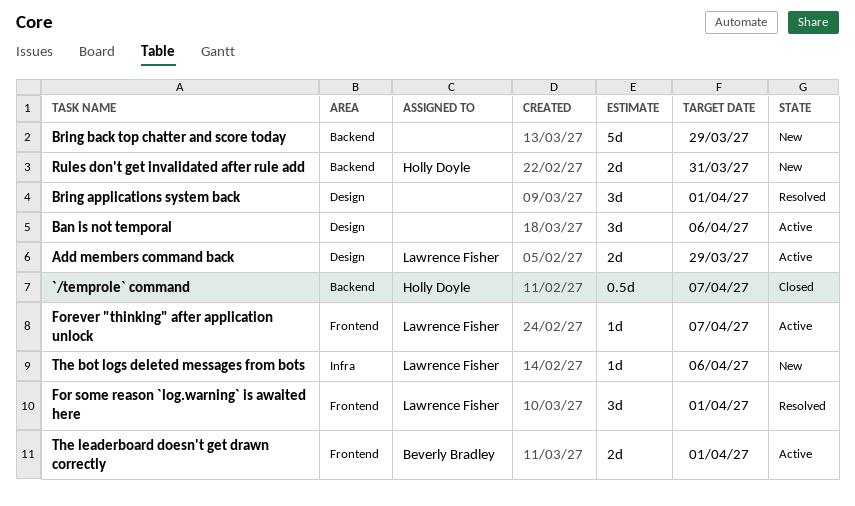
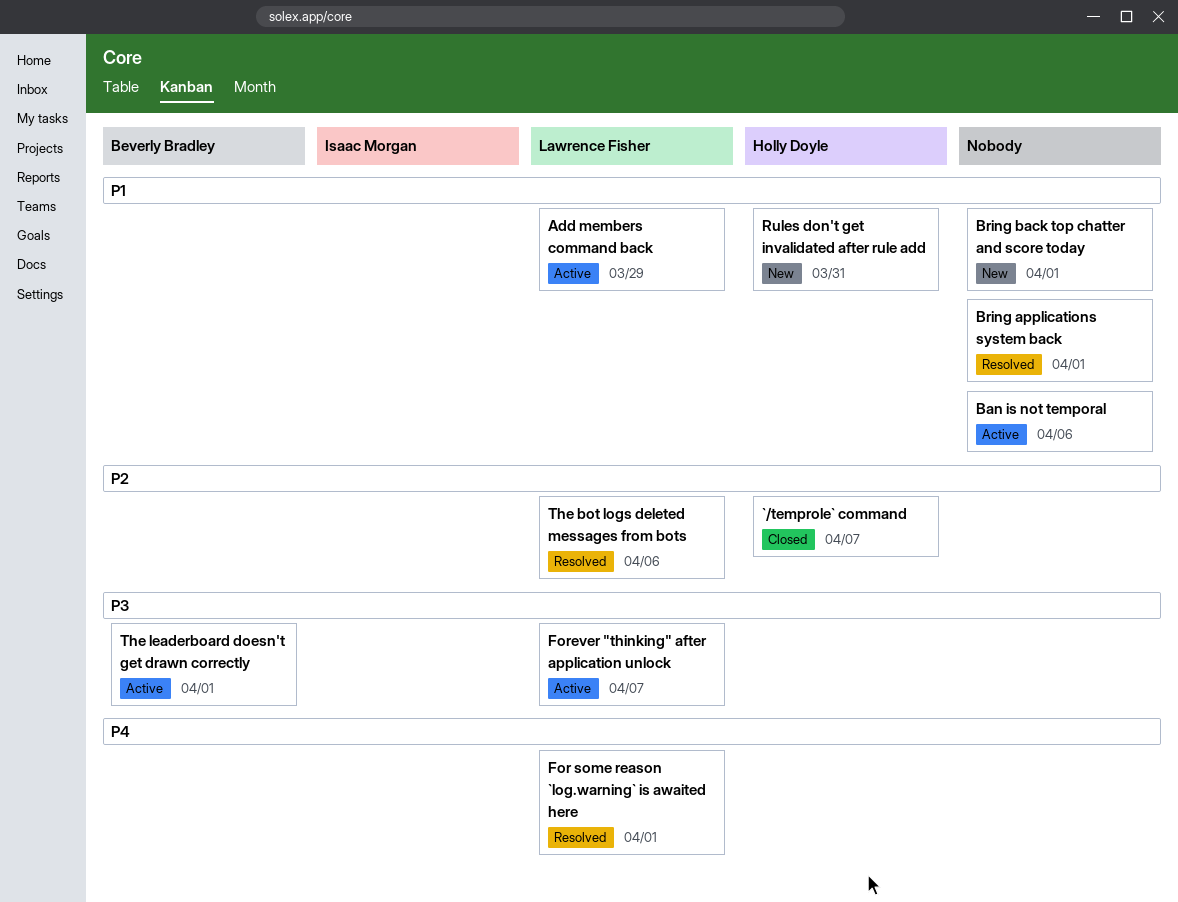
Bring back top chatter and score today, due: Mar 29 -> Apr 1
The bot logs deleted messages from bots, status: New -> Resolved

